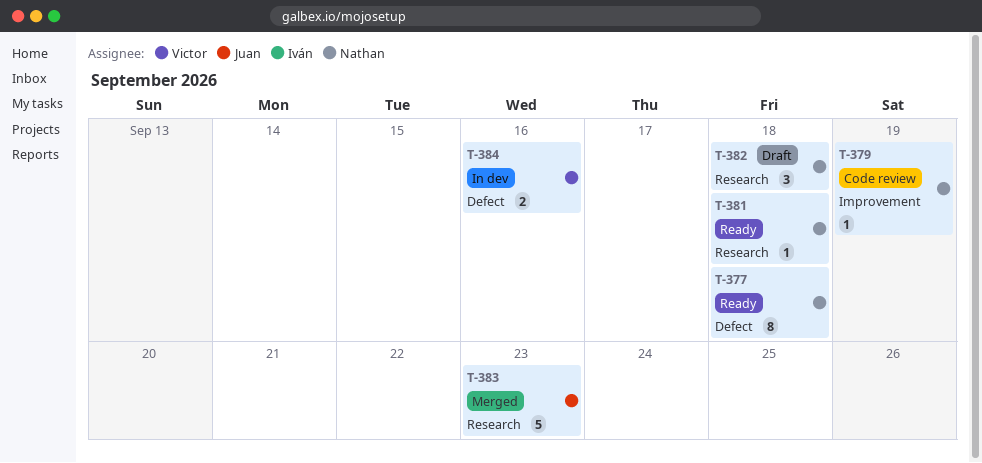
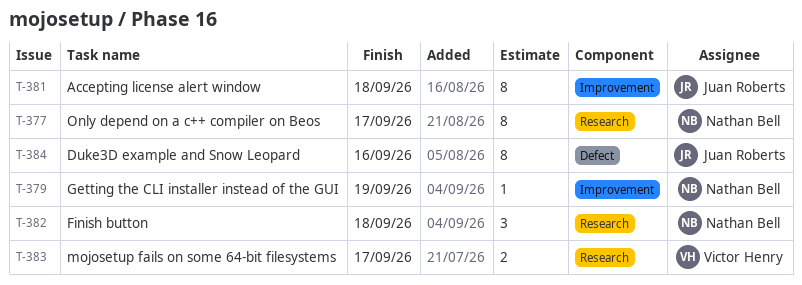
T-377, label: Defect -> Research
T-377, due: Sep 18 -> Sep 17
T-381, owner: Nathan Bell -> Juan Roberts
T-381, label: Research -> Improvement
T-381, estimate: 1 -> 8
T-383, owner: Juan Roberts -> Victor Henry
T-383, estimate: 5 -> 2
T-383, due: Sep 23 -> Sep 17
T-384, owner: Victor Henry -> Juan Roberts
T-384, estimate: 2 -> 8

